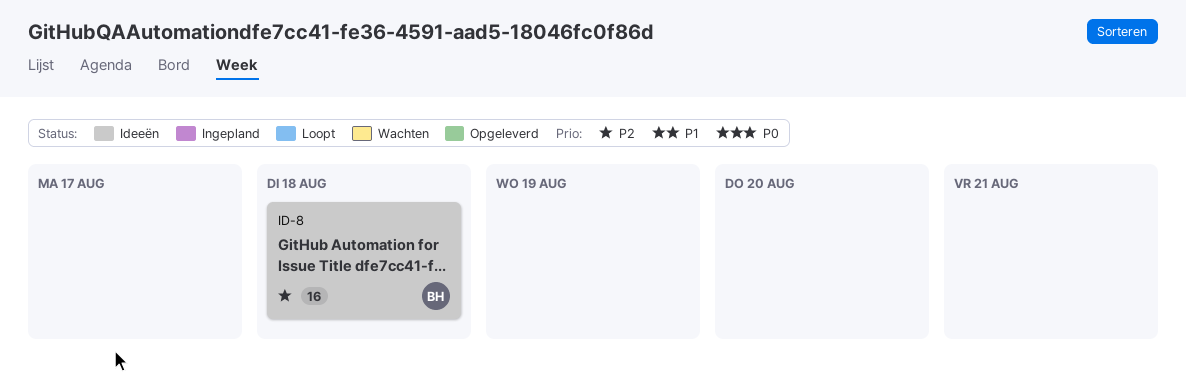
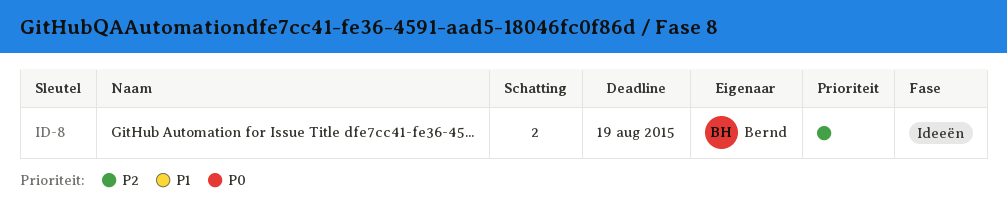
ID-8, estimate: 16 -> 2
ID-8, due: Aug 18 -> Aug 19

